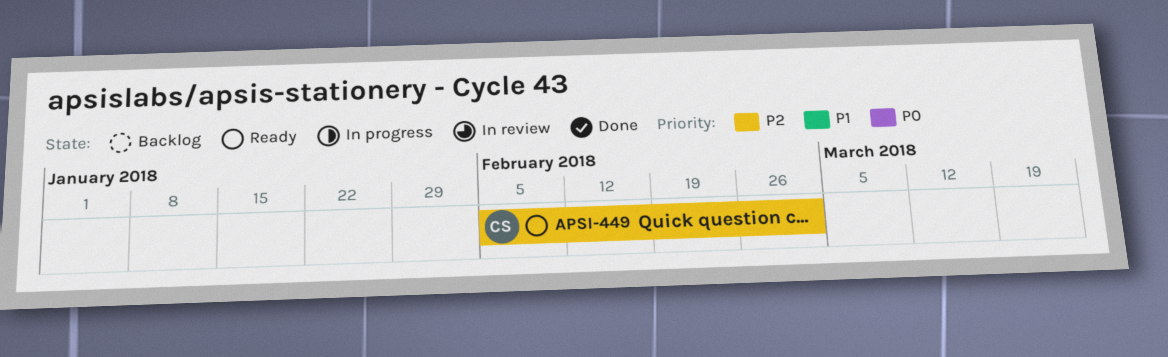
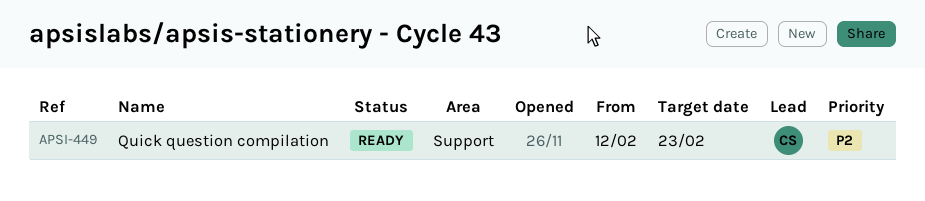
APSI-449, start: Feb 5 -> Feb 12
APSI-449, due: Mar 2 -> Feb 23

